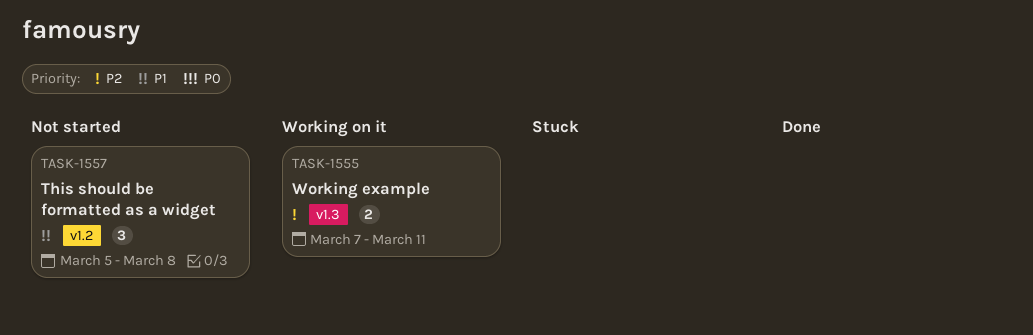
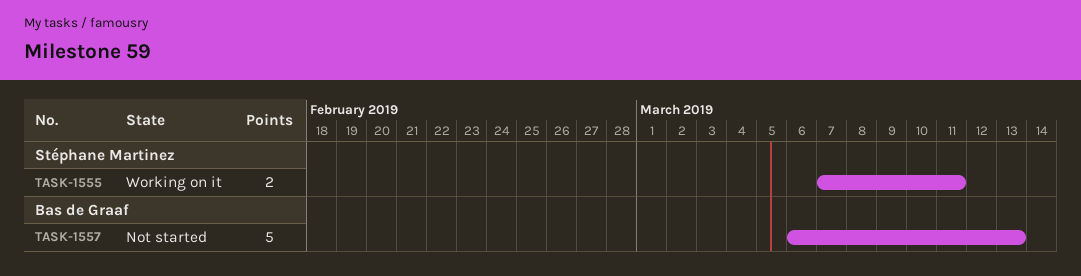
TASK-1557, estimate: 3 -> 5
TASK-1557, start: Mar 5 -> Mar 6
TASK-1557, due: Mar 8 -> Mar 13

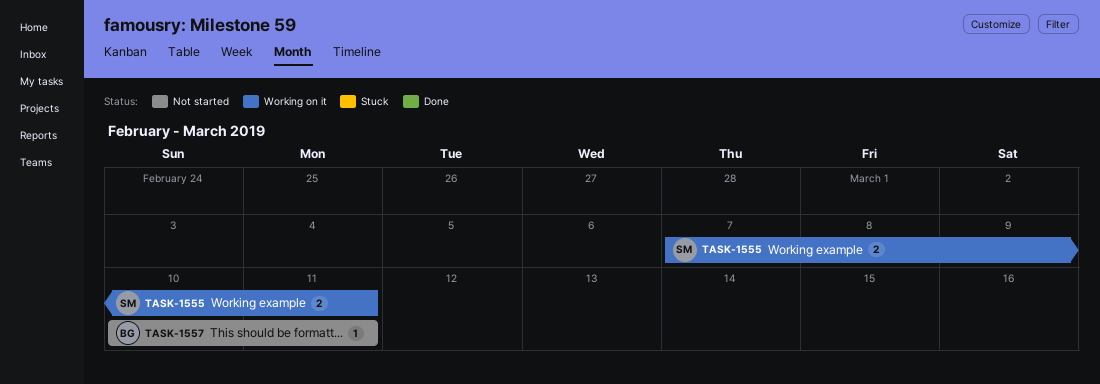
TASK-1557, estimate: 5 -> 1
TASK-1557, start: Mar 6 -> Mar 10
TASK-1557, due: Mar 13 -> Mar 11

